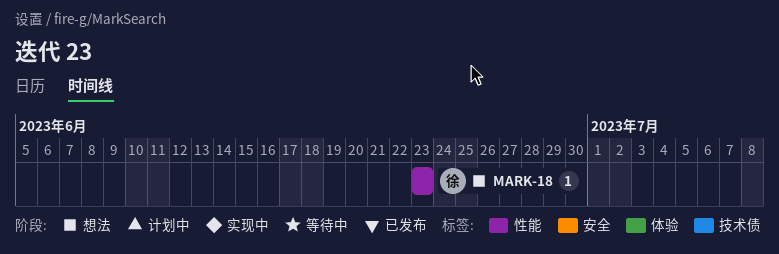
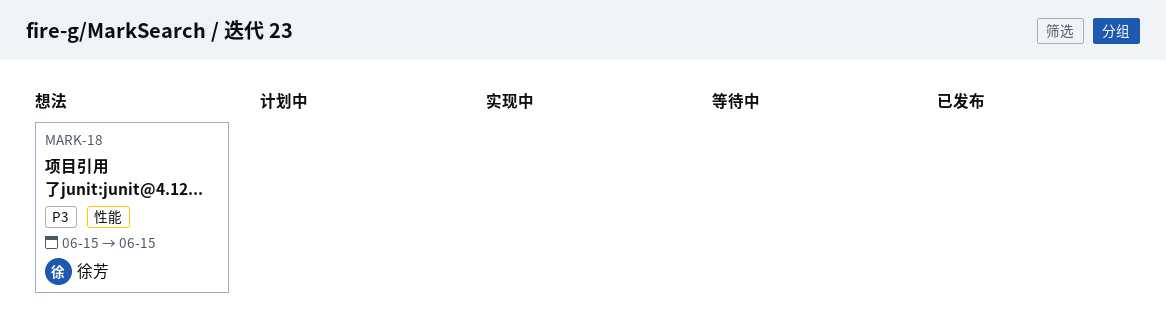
MARK-18, start: Jun 23 -> Jun 15
MARK-18, due: Jun 23 -> Jun 15

